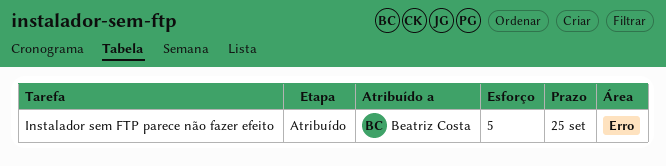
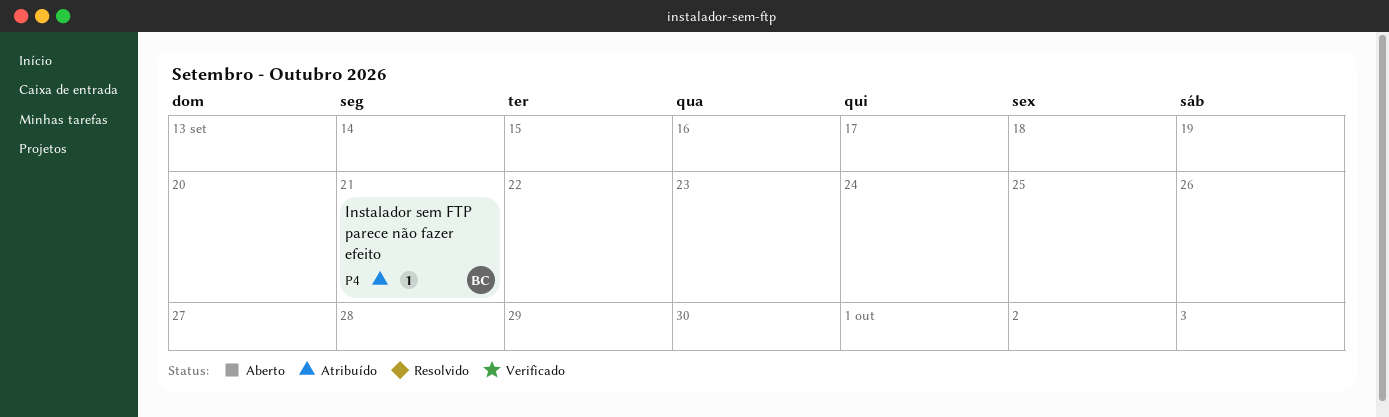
Instalador sem FTP parece não fazer efeito, estimate: 5 -> 1
Instalador sem FTP parece não fazer efeito, due: Sep 25 -> Sep 21

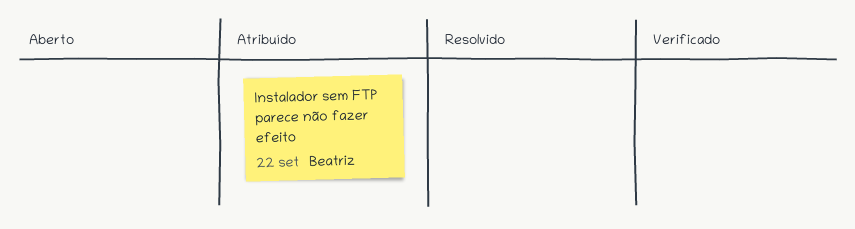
Instalador sem FTP parece não fazer efeito, due: Sep 21 -> Sep 22

